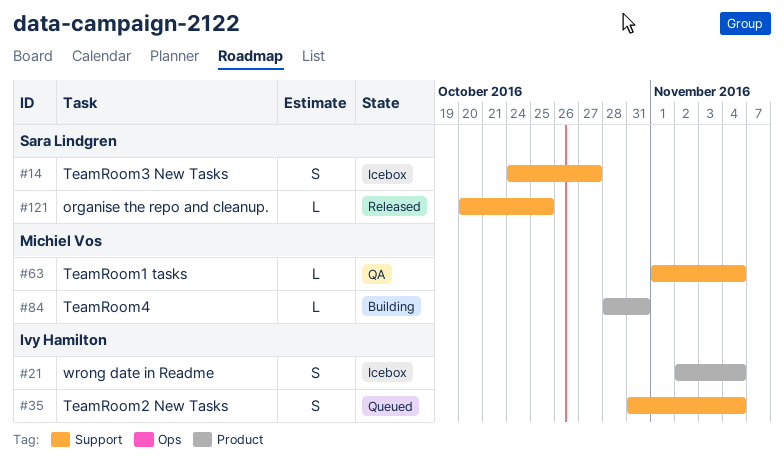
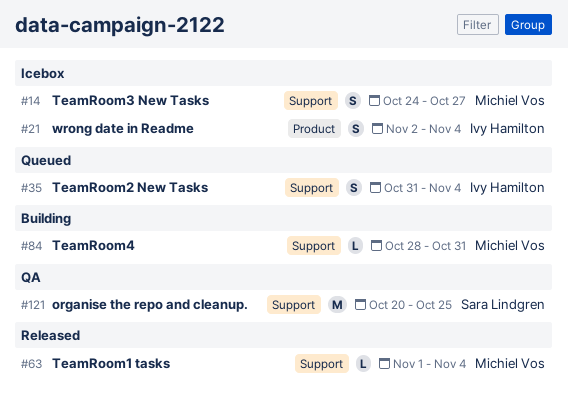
#14, owner: Sara Lindgren -> Michiel Vos
#63, status: QA -> Released
#84, label: Product -> Support
#121, status: Released -> QA
#121, estimate: L -> M

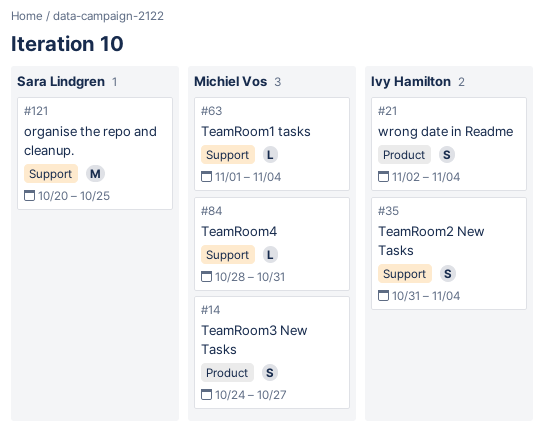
#14, label: Support -> Product

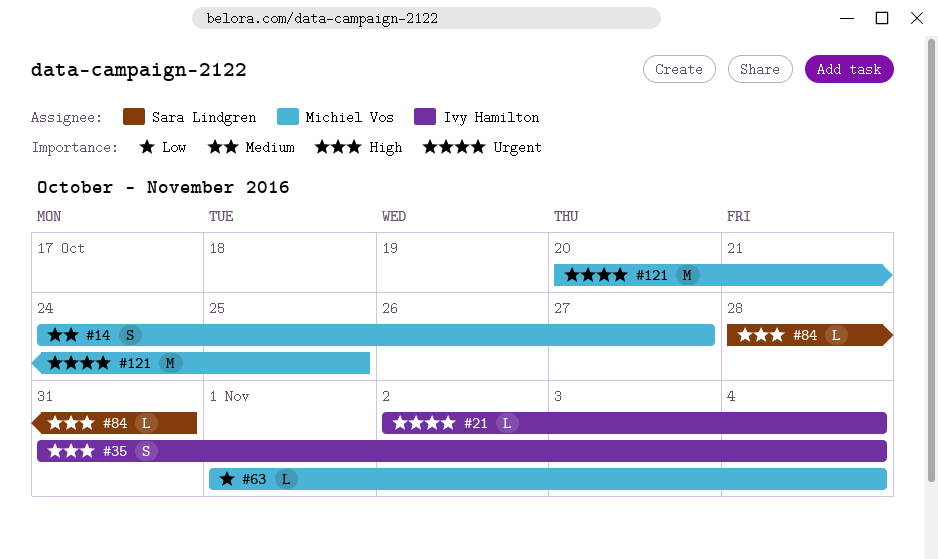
#21, estimate: S -> L
#84, owner: Michiel Vos -> Sara Lindgren
#121, owner: Sara Lindgren -> Michiel Vos

